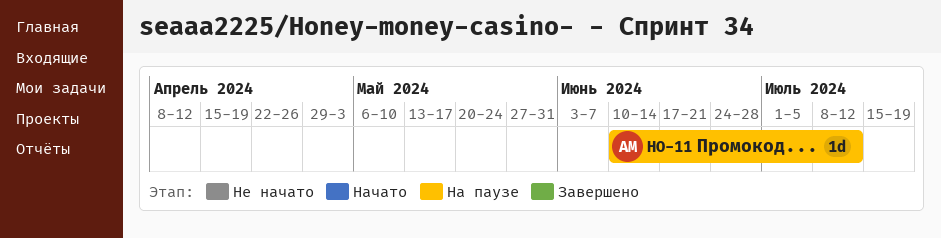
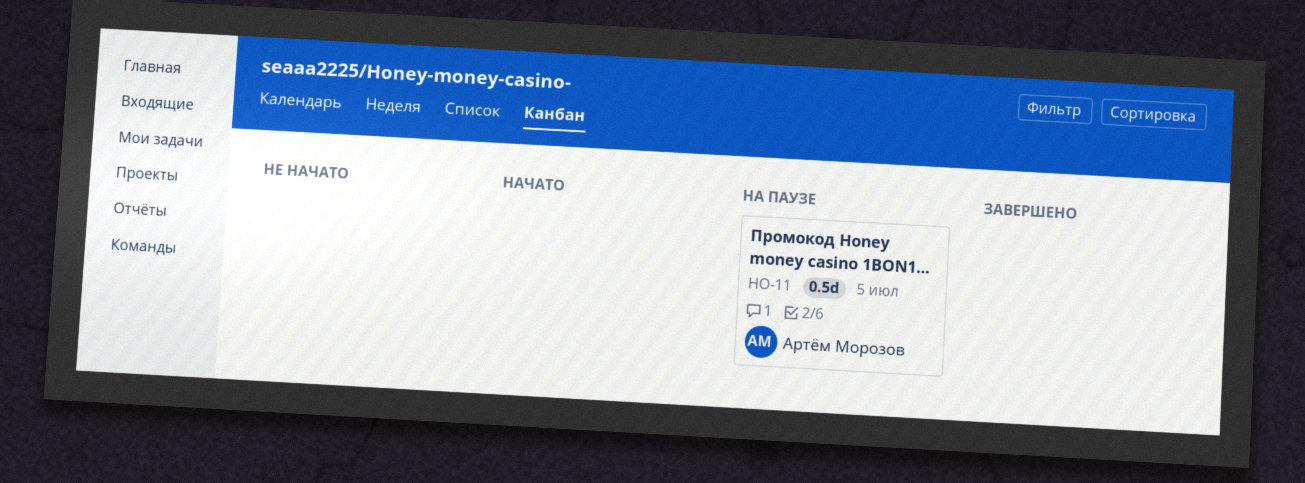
HO-11, estimate: 1d -> 0.5d
HO-11, due: Jul 12 -> Jul 5

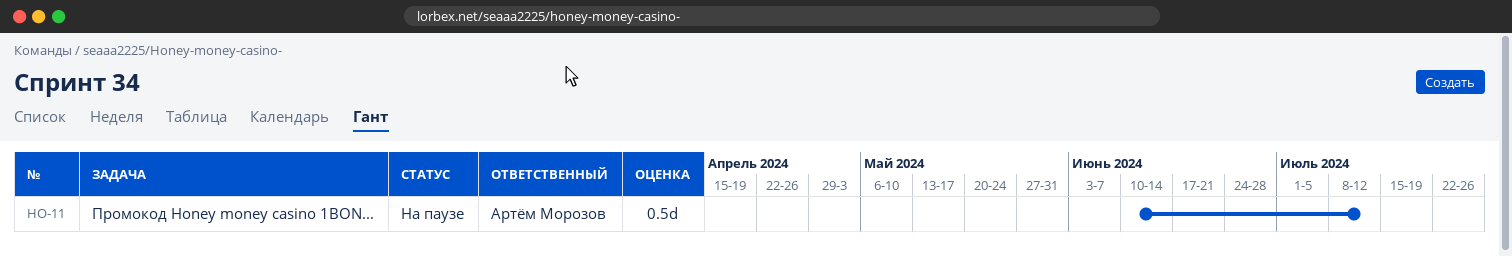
HO-11, due: Jul 5 -> Jul 12

